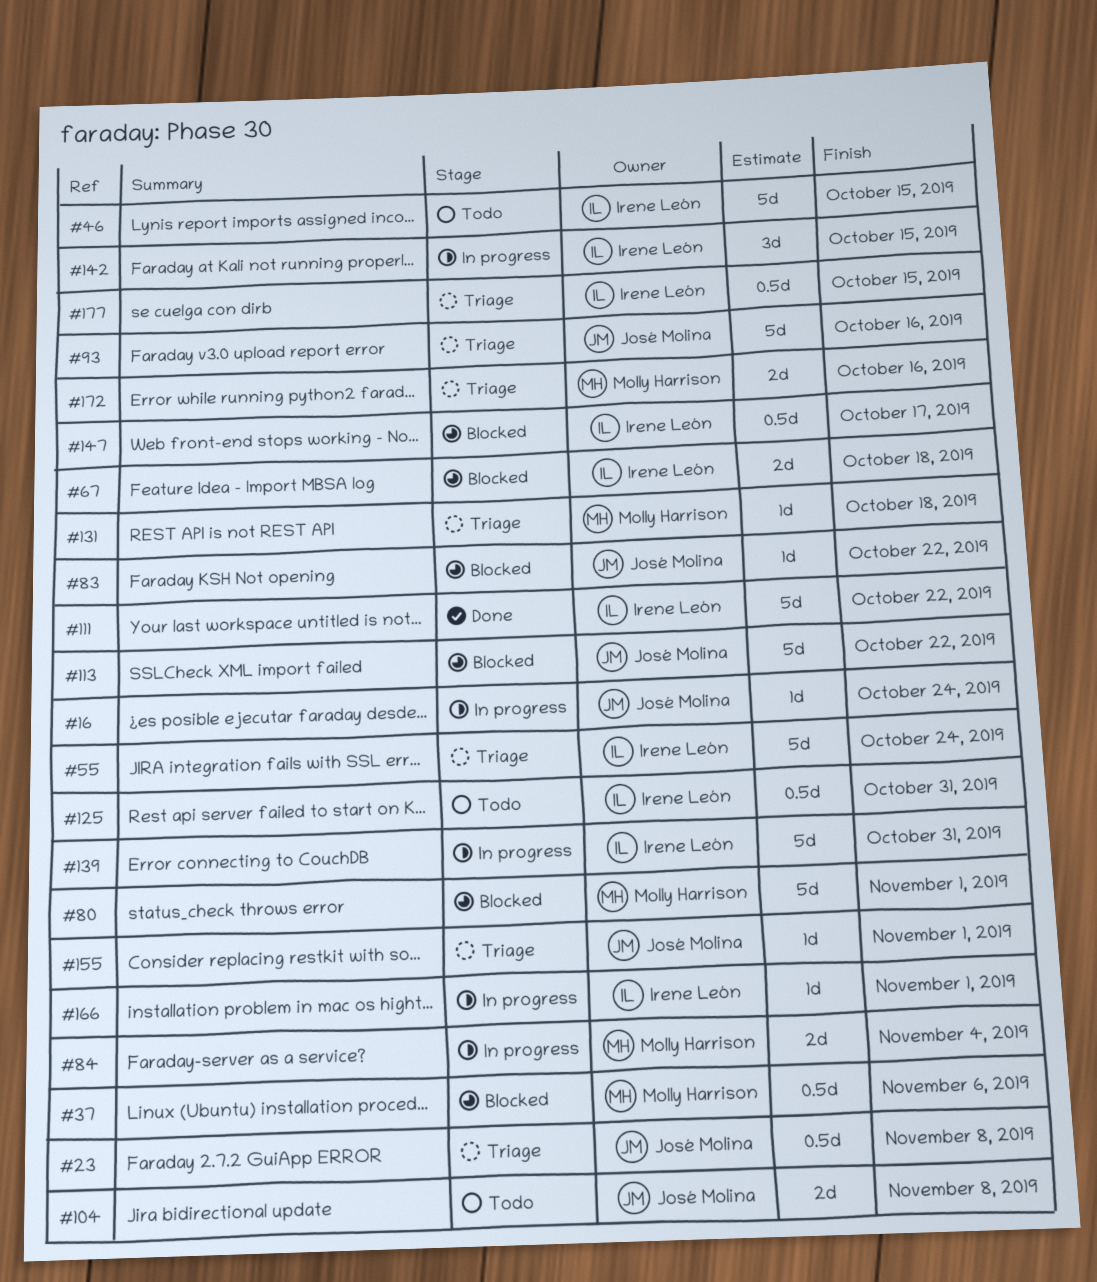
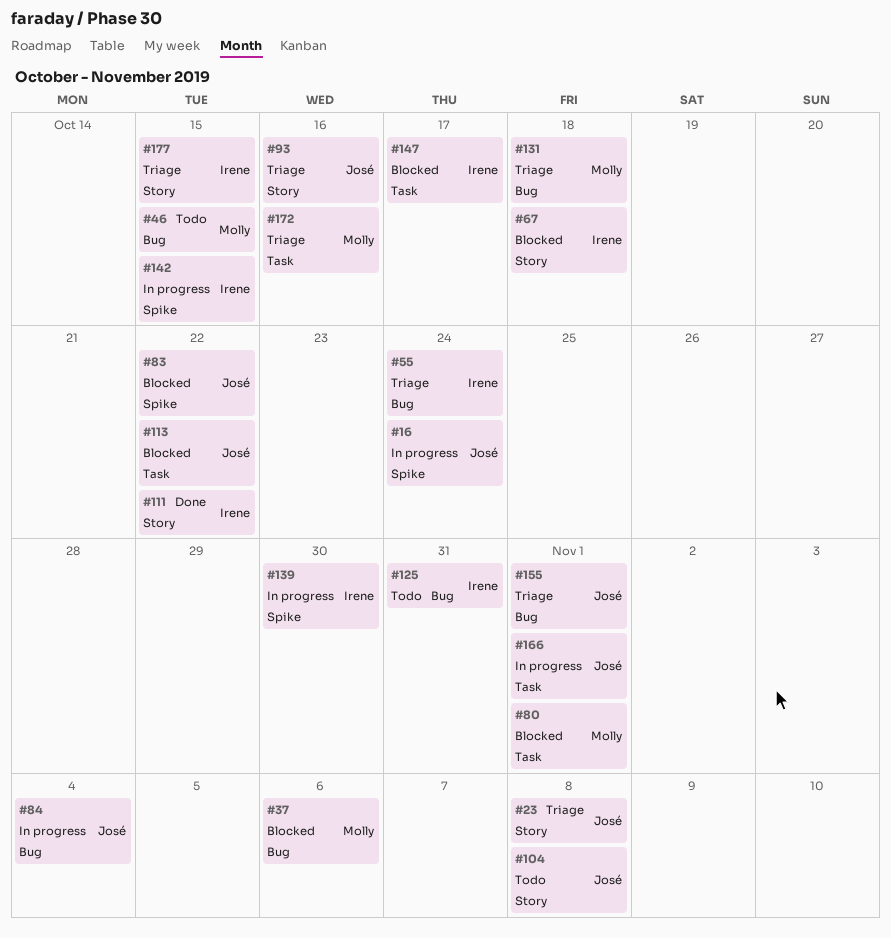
#46, owner: Irene León -> Molly Harrison
#84, owner: Molly Harrison -> José Molina
#139, due: Oct 31 -> Oct 30
#166, owner: Irene León -> José Molina

